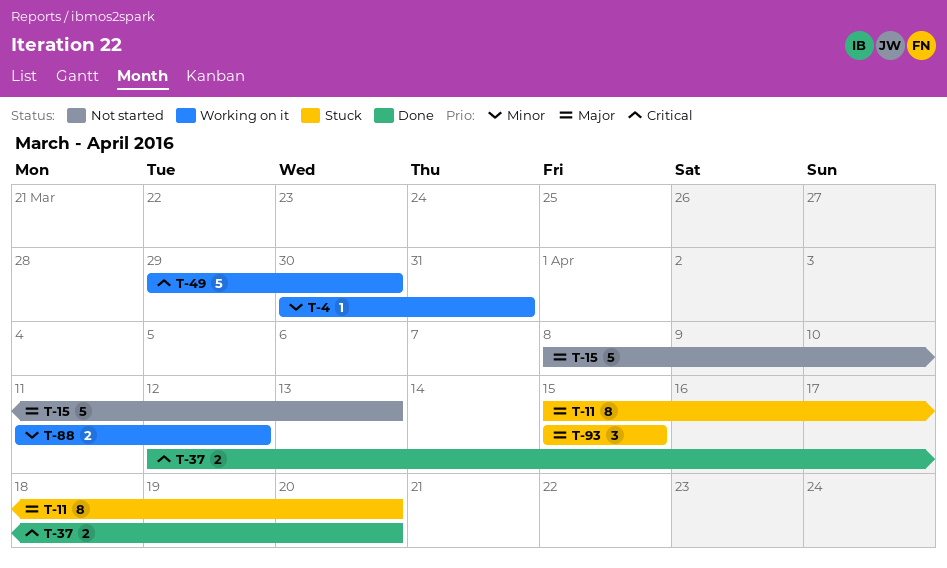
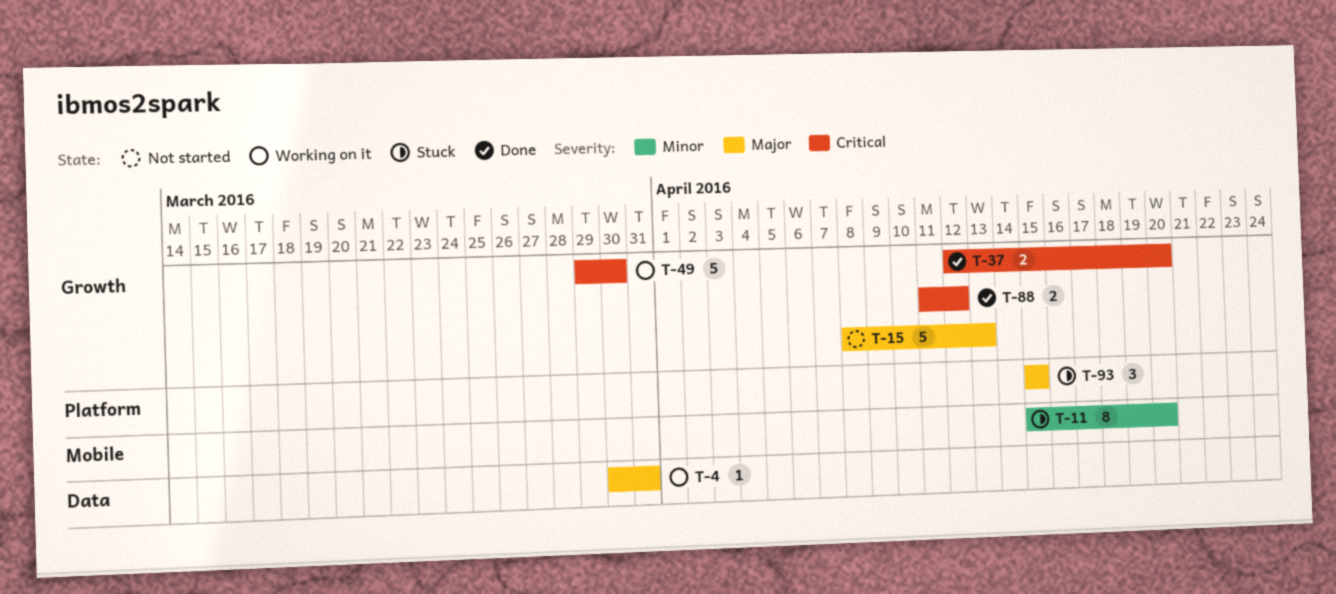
T-4, priority: Minor -> Major
T-11, priority: Major -> Minor
T-88, status: Working on it -> Done
T-88, priority: Minor -> Critical

